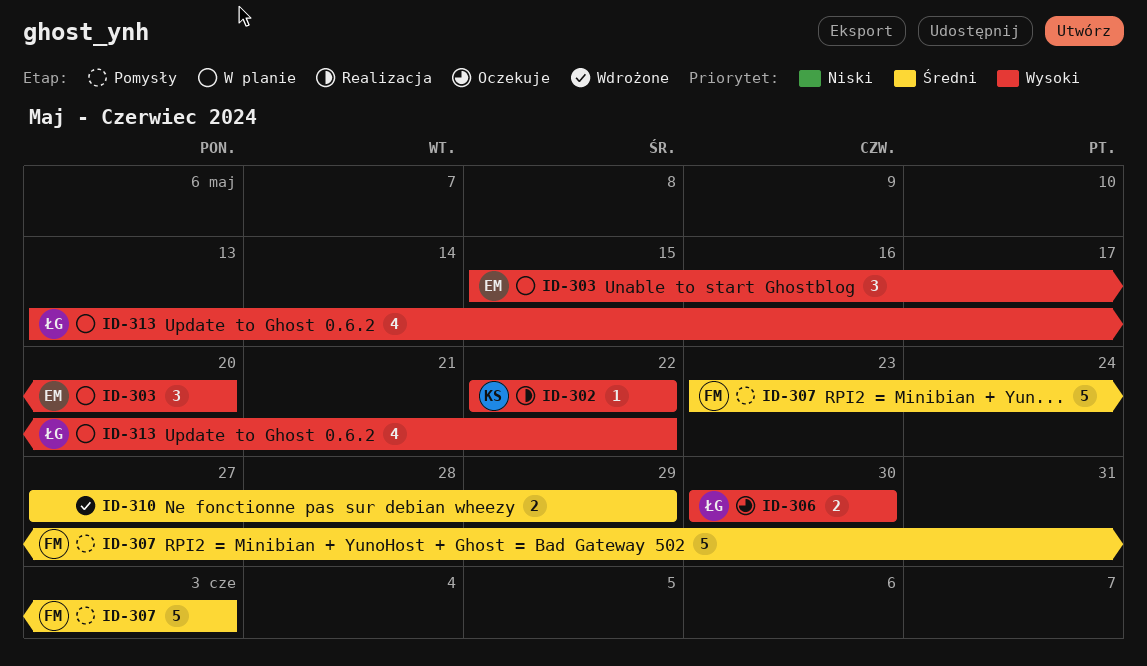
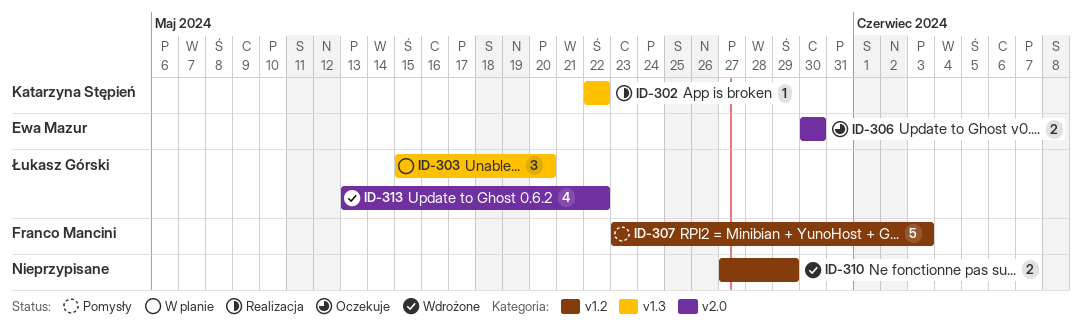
ID-303, owner: Ewa Mazur -> Łukasz Górski
ID-306, owner: Łukasz Górski -> Ewa Mazur
ID-313, status: W planie -> Wdrożone

